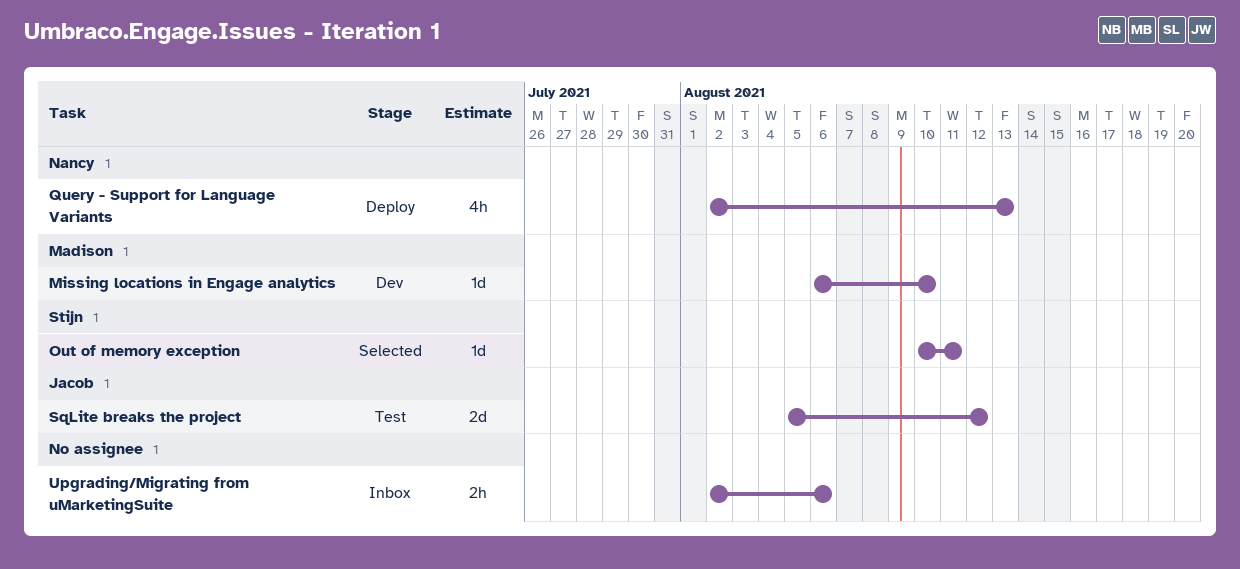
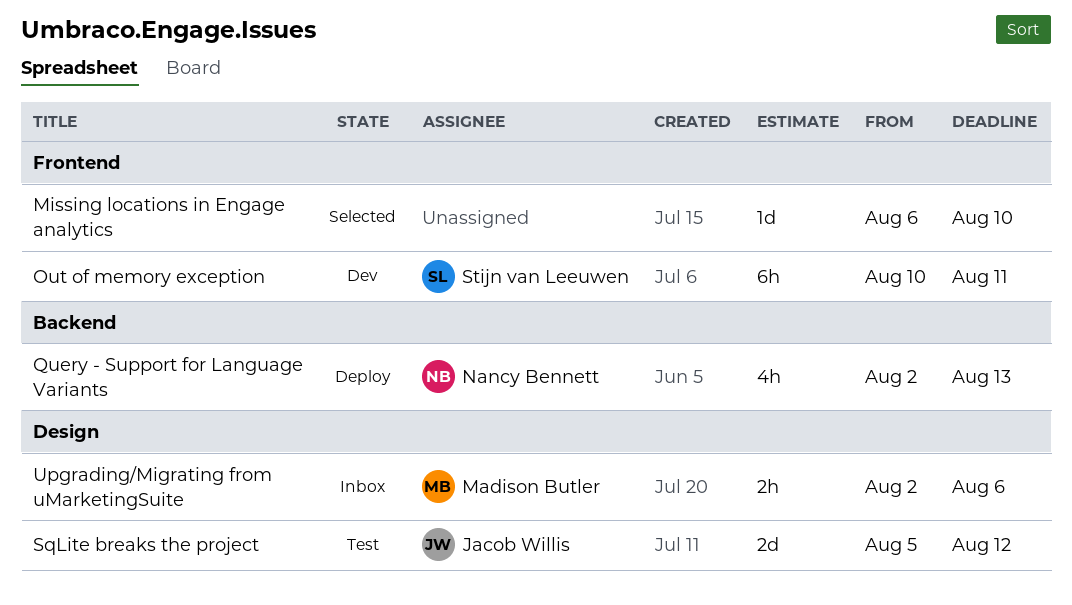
Missing locations in Engage analytics, status: Dev -> Selected
Missing locations in Engage analytics, owner: Madison Butler -> none
Out of memory exception, status: Selected -> Dev
Out of memory exception, estimate: 1d -> 6h
Upgrading/Migrating from uMarketingSuite, owner: none -> Madison Butler

